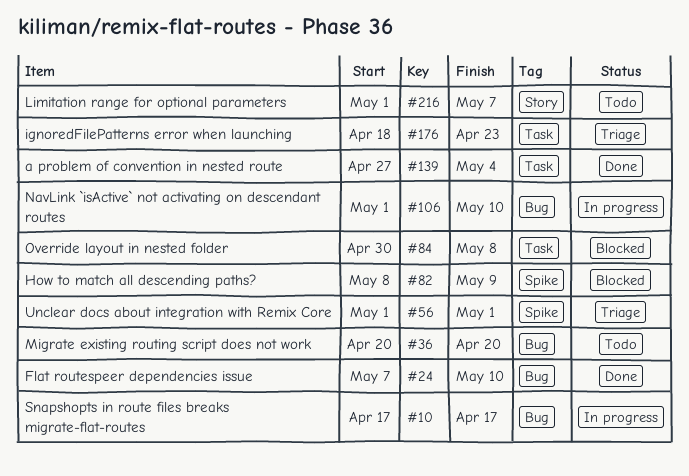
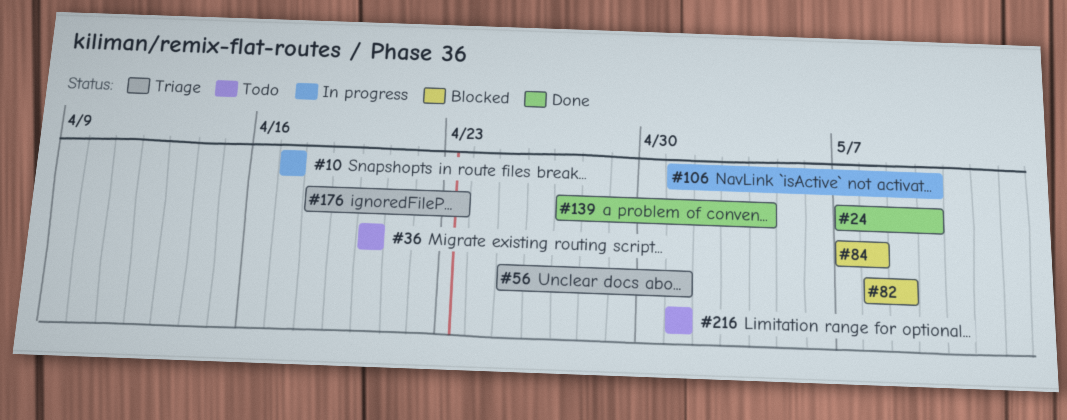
#56, start: May 1 -> Apr 25
#84, start: Apr 30 -> May 7
#216, due: May 7 -> May 1

